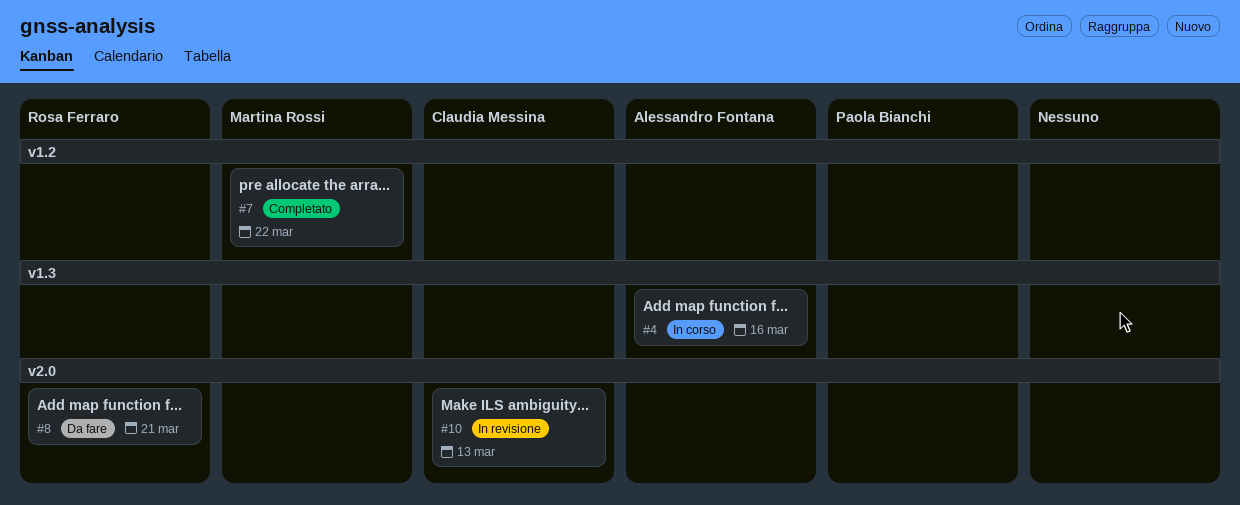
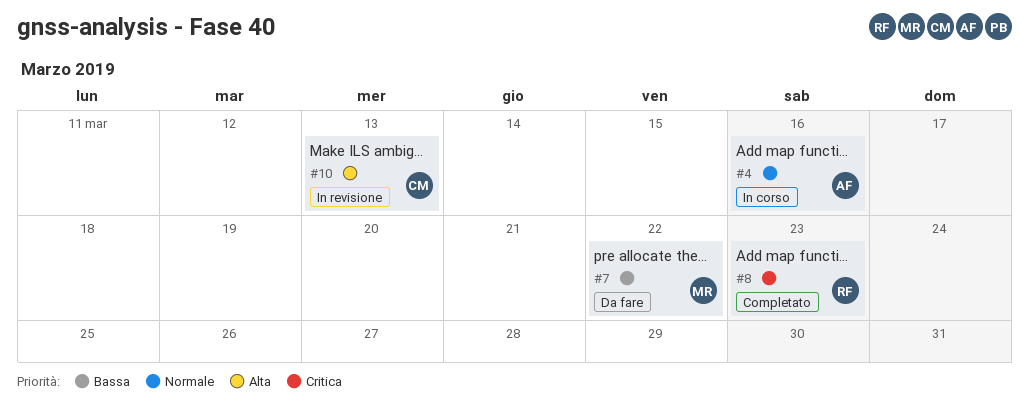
#7, status: Completato -> Da fare
#8, status: Da fare -> Completato
#8, due: Mar 21 -> Mar 23

